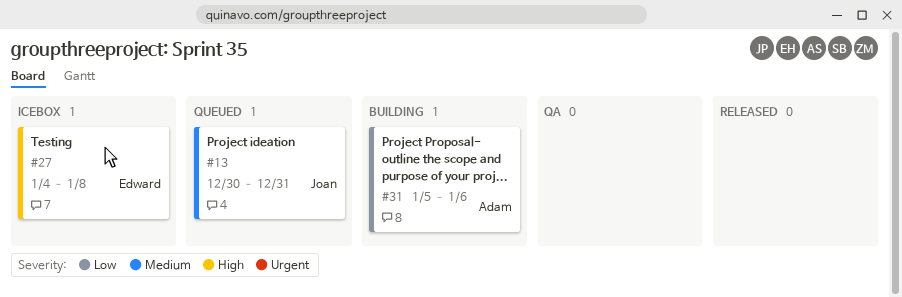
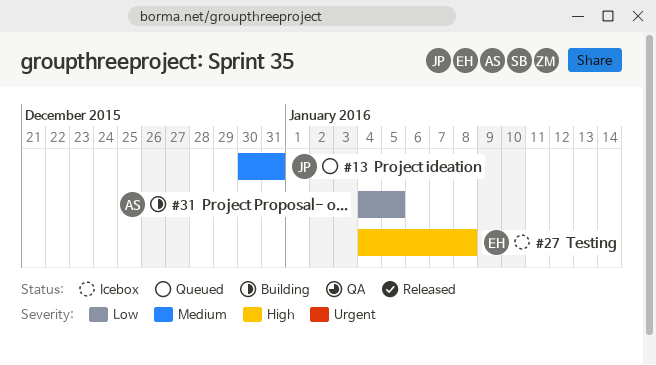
#31, start: Jan 5 -> Jan 4
#31, due: Jan 6 -> Jan 5

